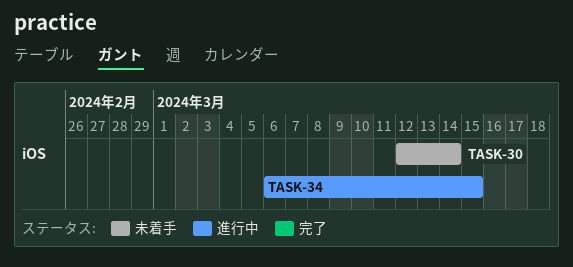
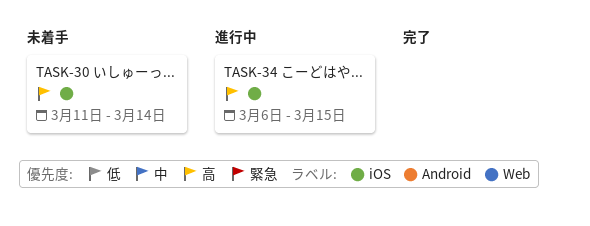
TASK-30, start: Mar 12 -> Mar 11

